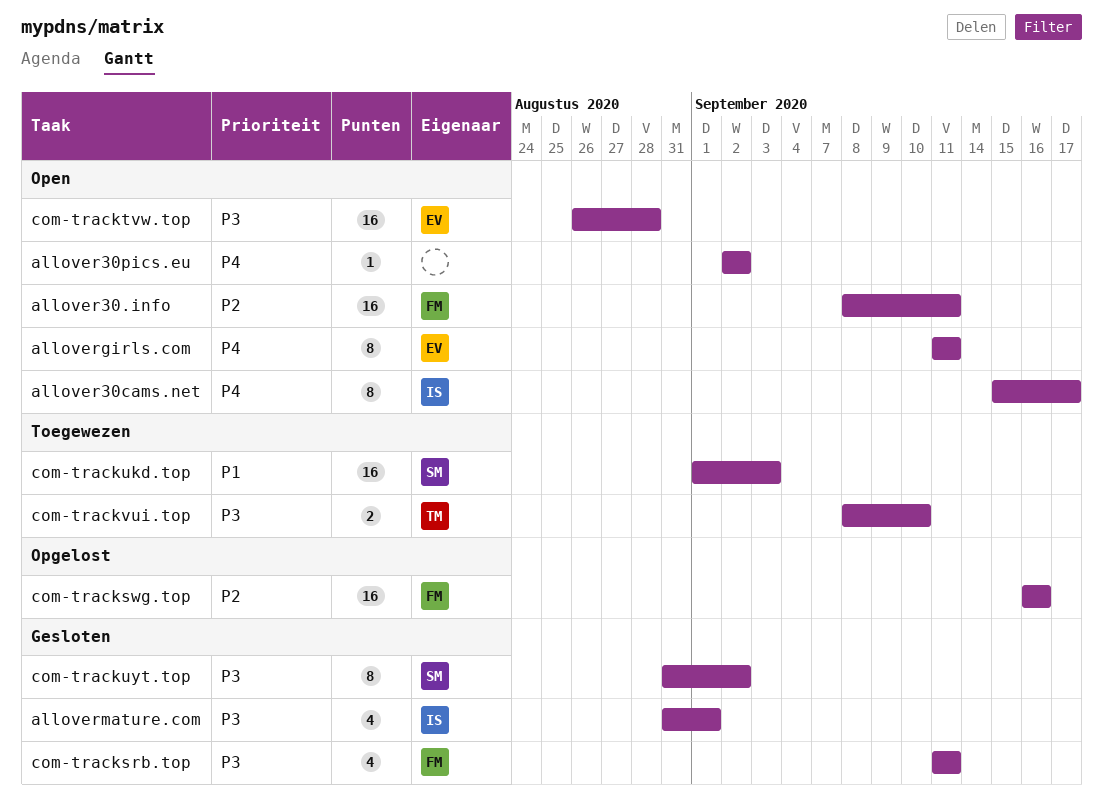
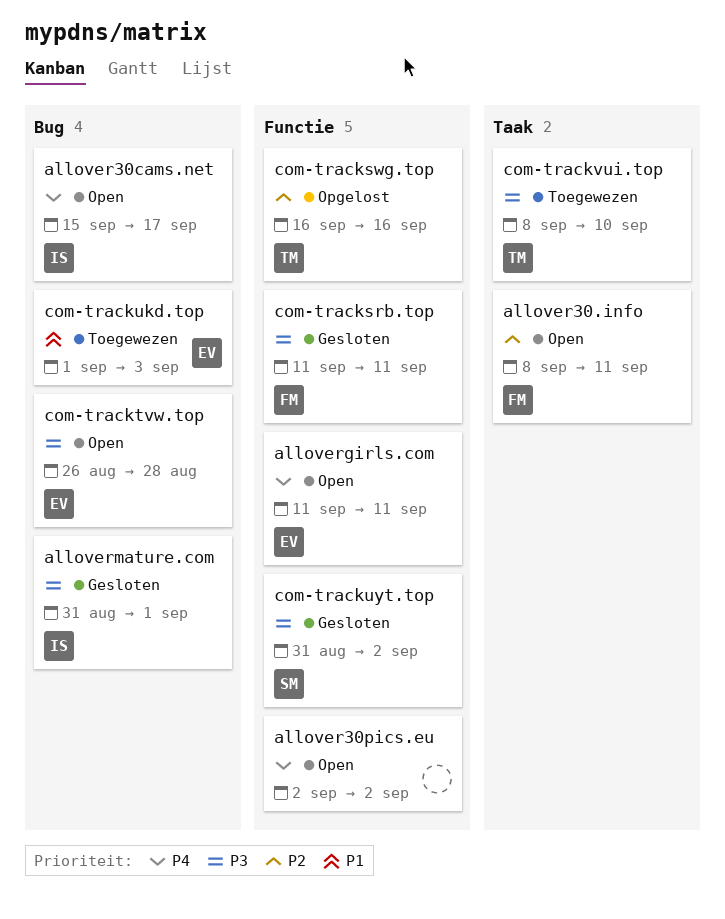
com-trackswg.top, owner: FM -> TM
com-trackukd.top, owner: SM -> EV

